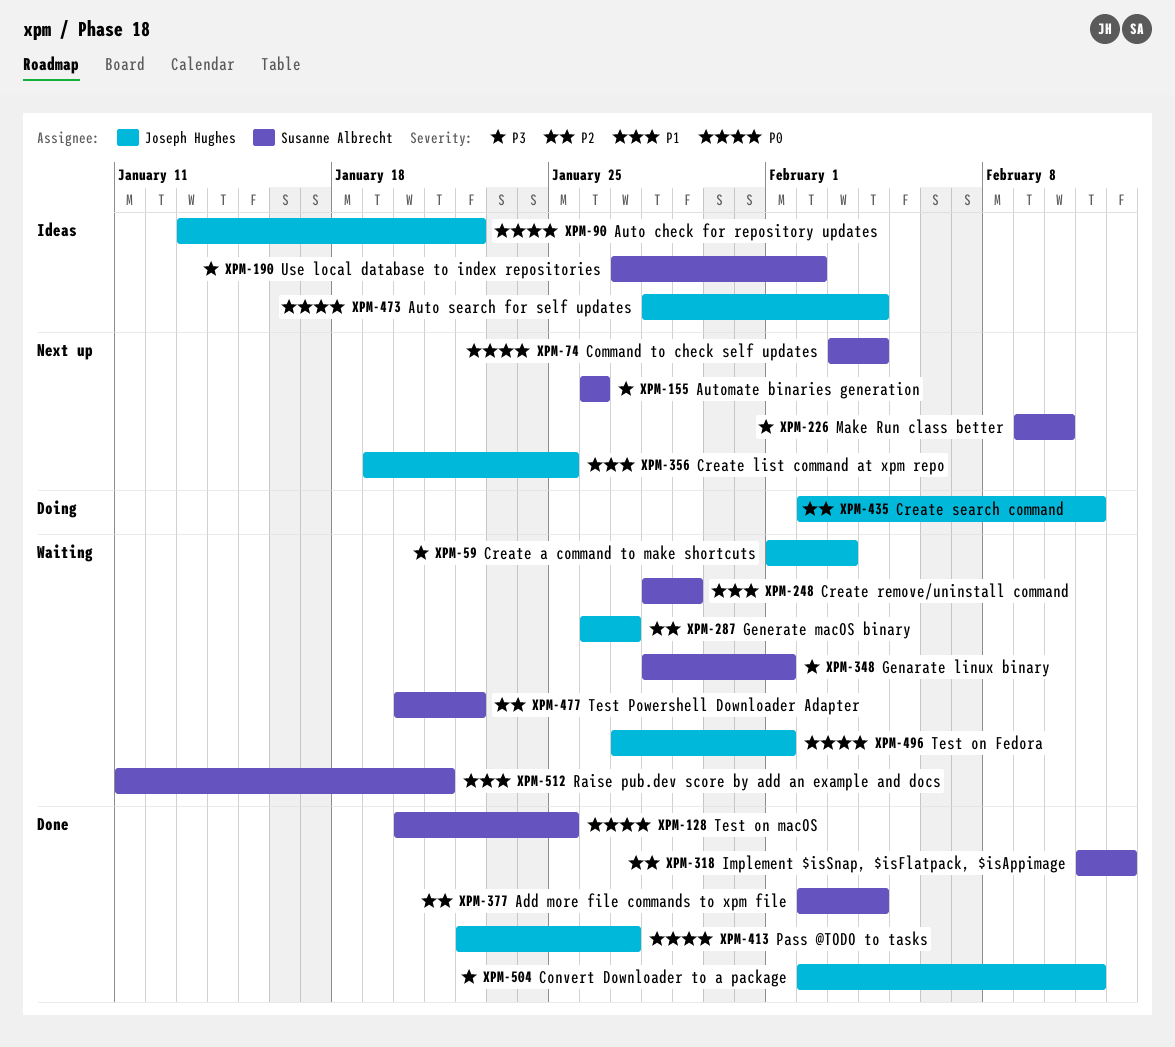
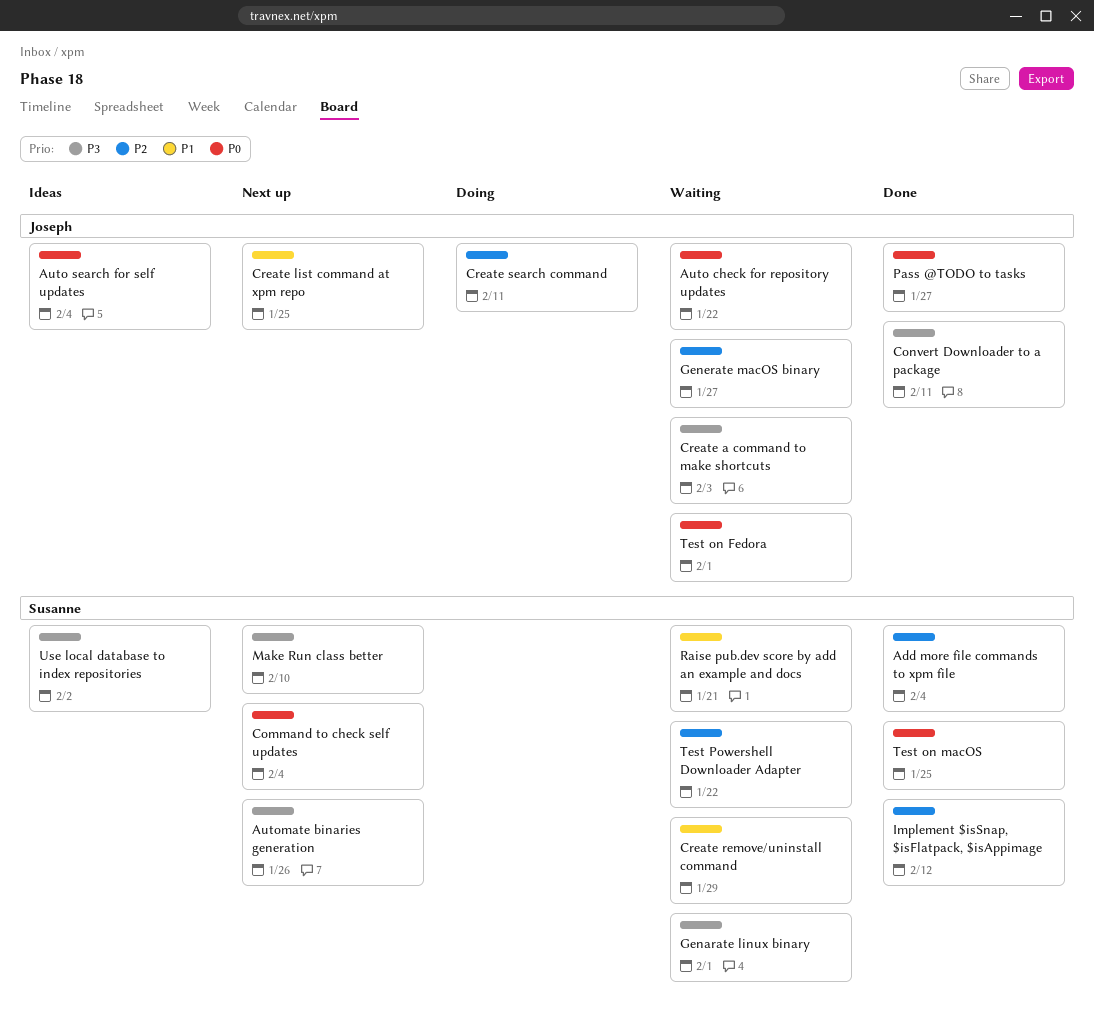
Auto check for repository updates, status: Ideas -> Waiting

